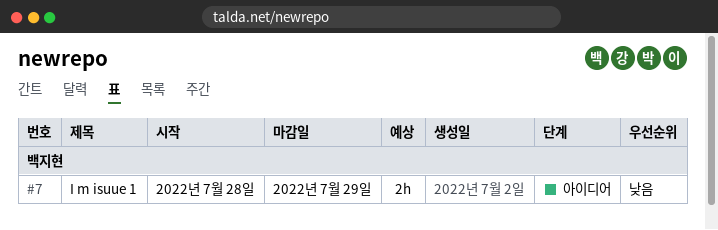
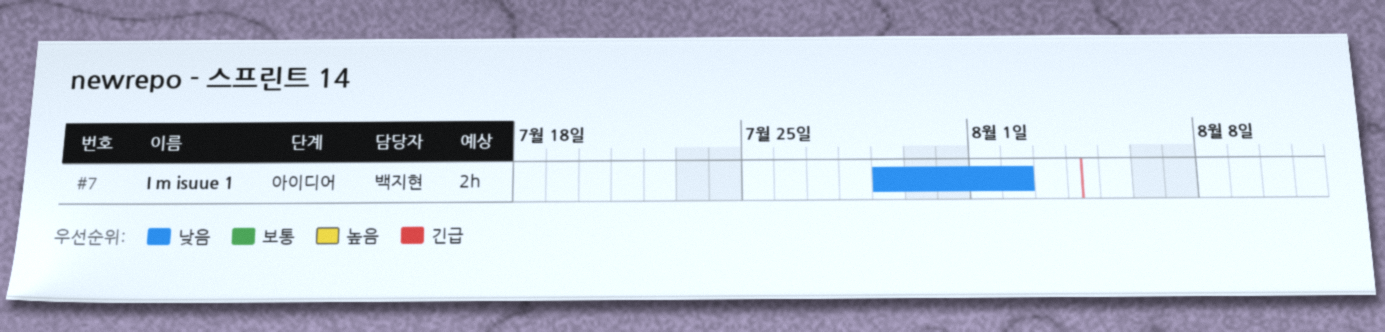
#7, start: Jul 28 -> Jul 29
#7, due: Jul 29 -> Aug 2

